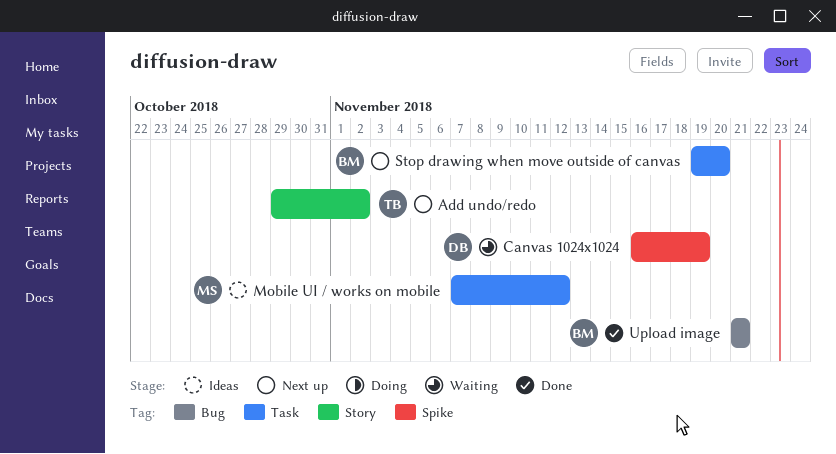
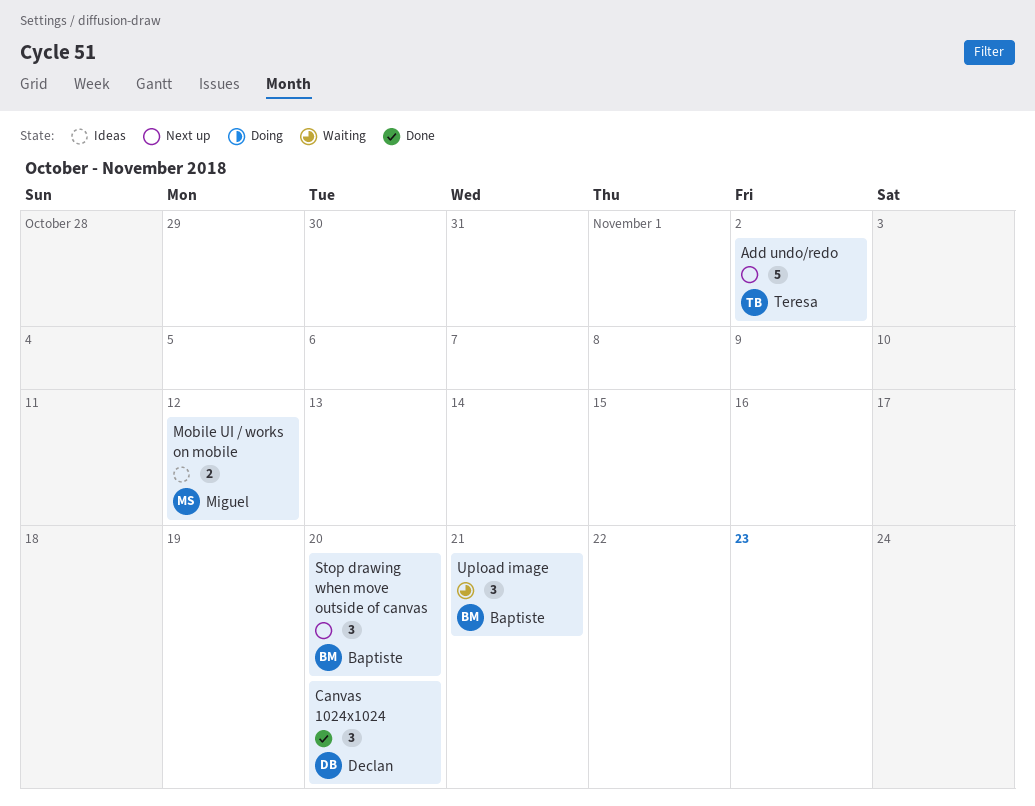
Canvas 1024x1024, status: Waiting -> Done
Canvas 1024x1024, due: Nov 19 -> Nov 20
Upload image, status: Done -> Waiting

